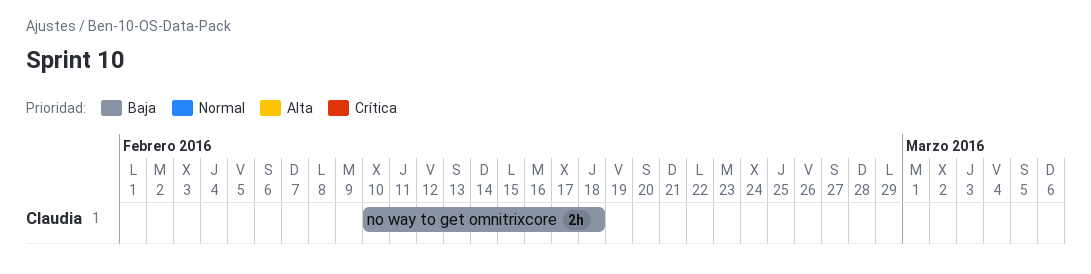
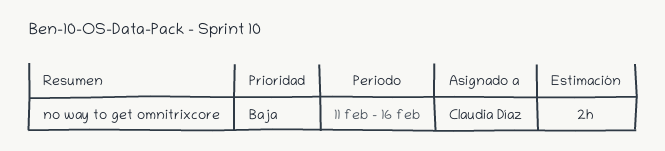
no way to get omnitrixcore, start: Feb 10 -> Feb 11
no way to get omnitrixcore, due: Feb 18 -> Feb 16

